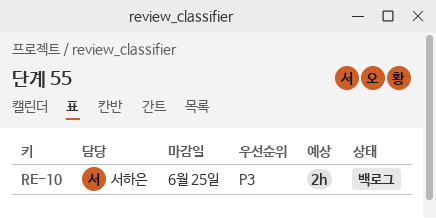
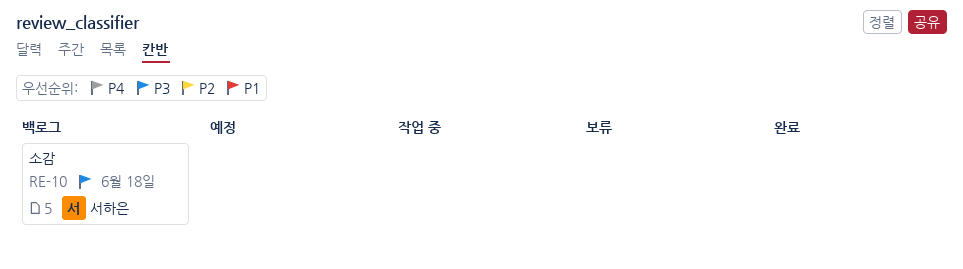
RE-10, due: Jun 25 -> Jun 18

